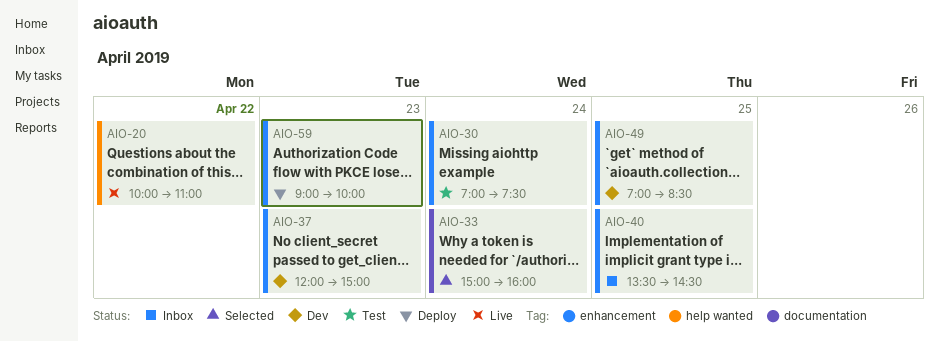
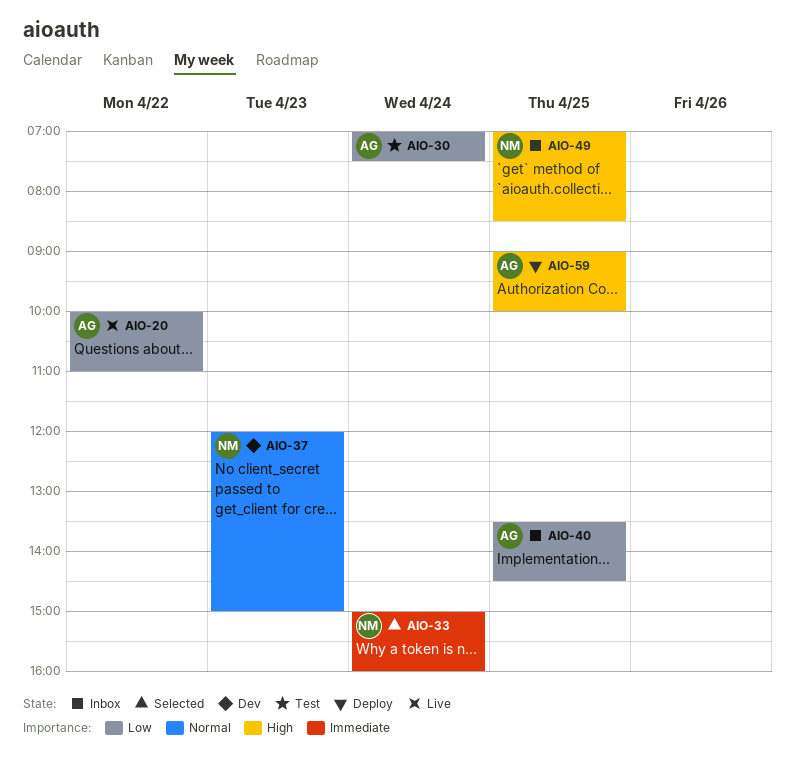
AIO-49, status: Dev -> Inbox
AIO-59, day: Apr 23 -> Apr 25

